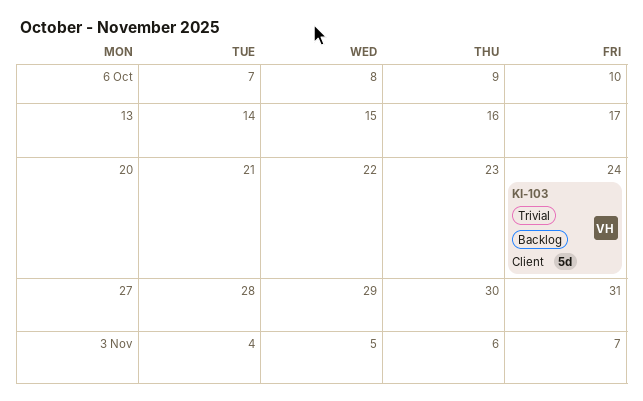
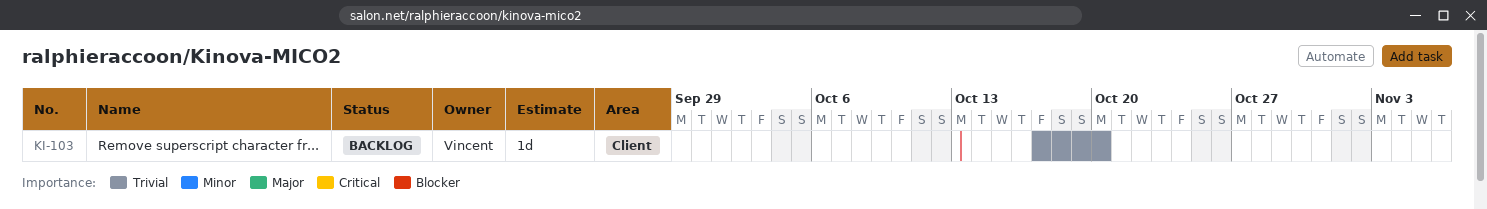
KI-103, estimate: 5d -> 1d
KI-103, due: Oct 24 -> Oct 20

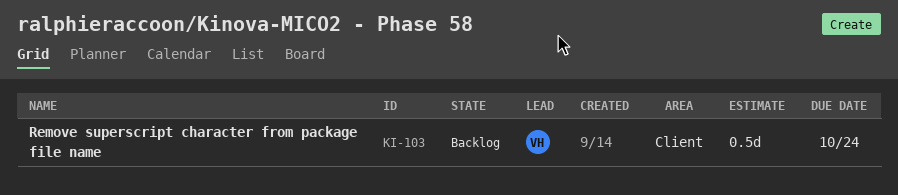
KI-103, estimate: 1d -> 0.5d
KI-103, due: Oct 20 -> Oct 24

